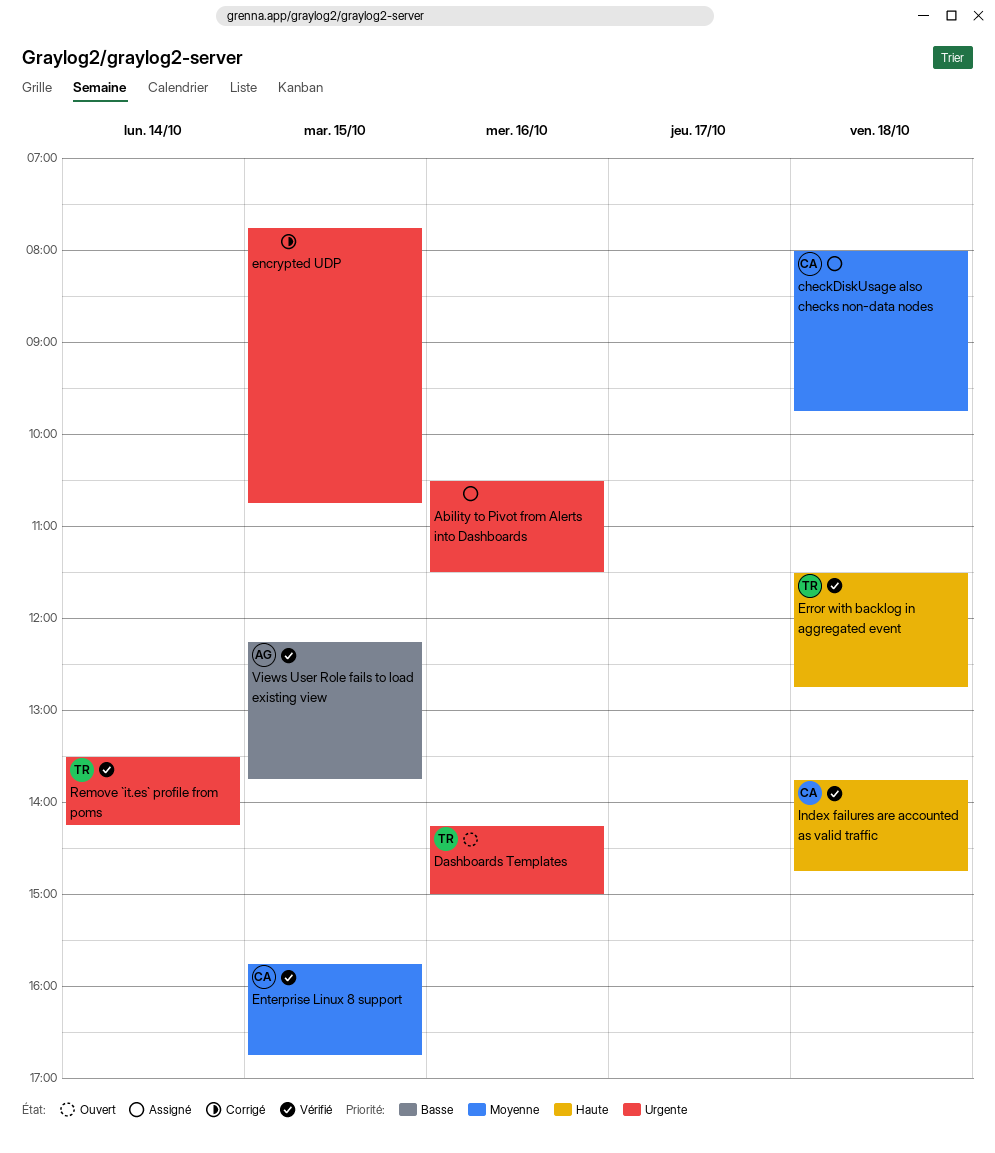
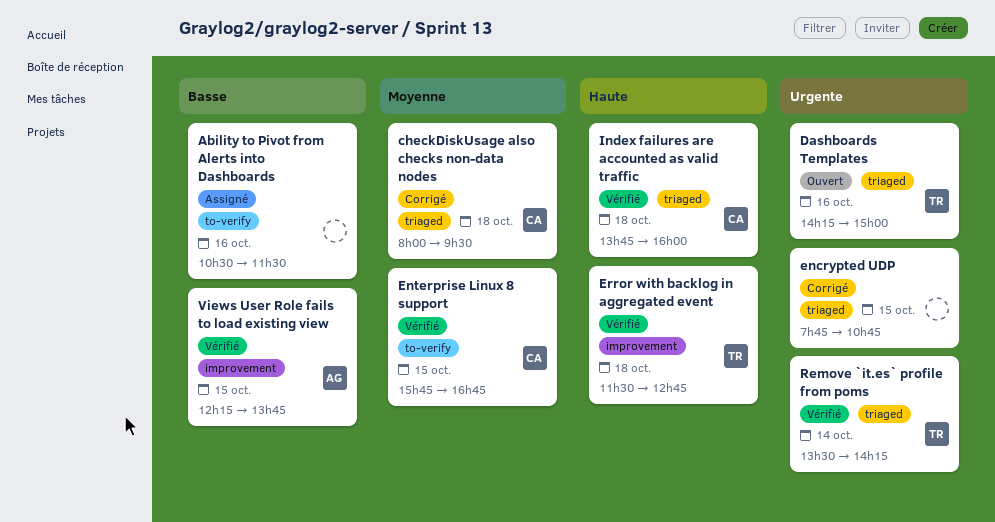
Ability to Pivot from Alerts into Dashboards, priority: Urgente -> Basse
checkDiskUsage also checks non-data nodes, status: Assigné -> Corrigé
checkDiskUsage also checks non-data nodes, ends: 09:45 -> 09:30
Index failures are accounted as valid traffic, ends: 14:45 -> 16:00

